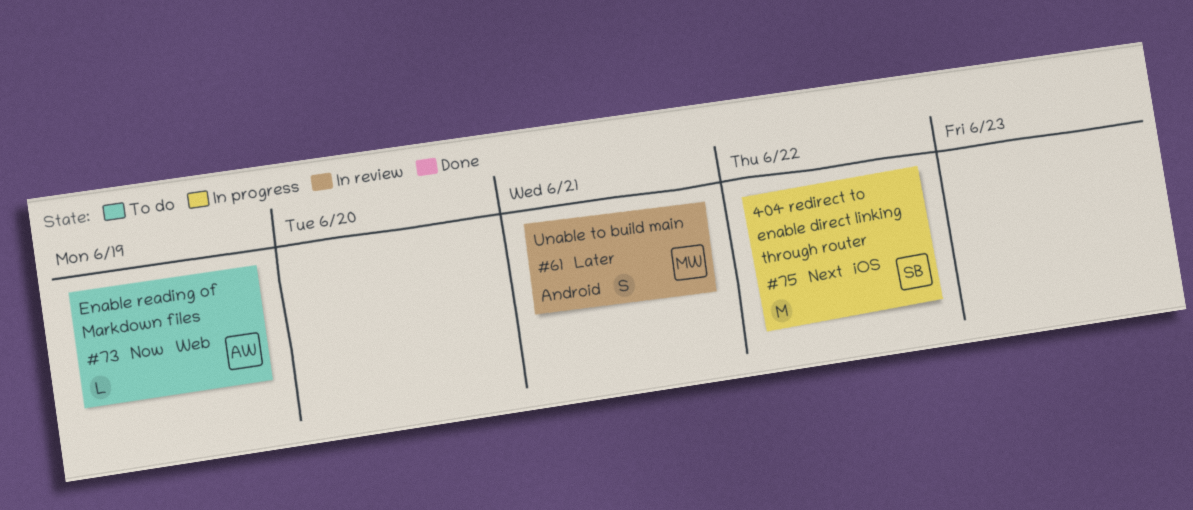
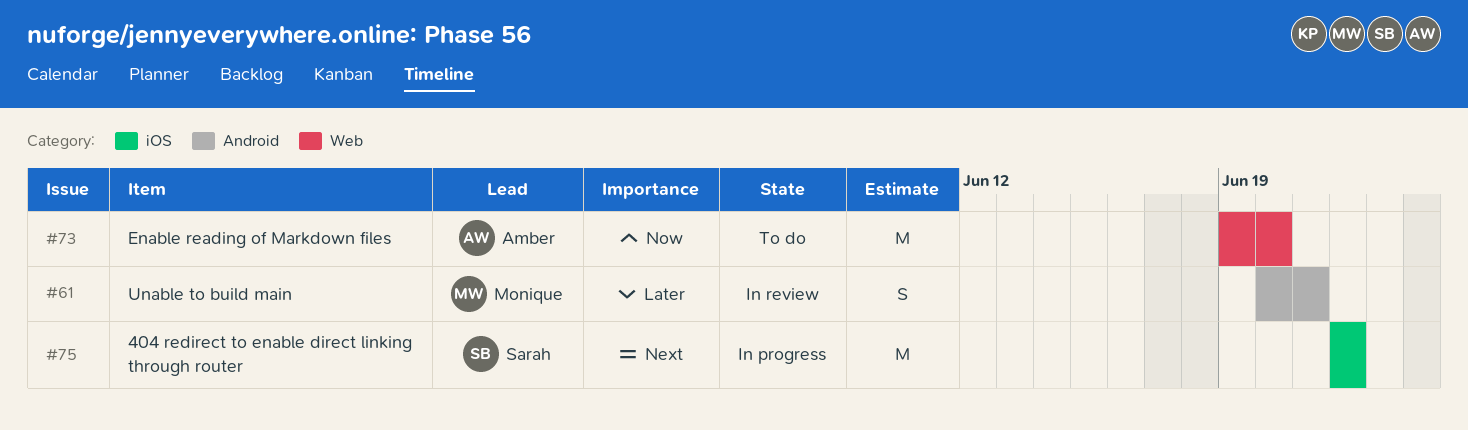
#73, estimate: L -> M
#73, due: Jun 19 -> Jun 20

